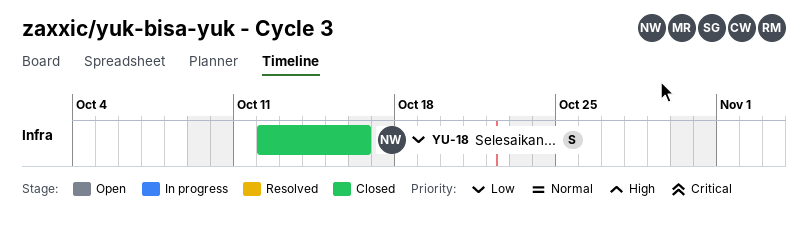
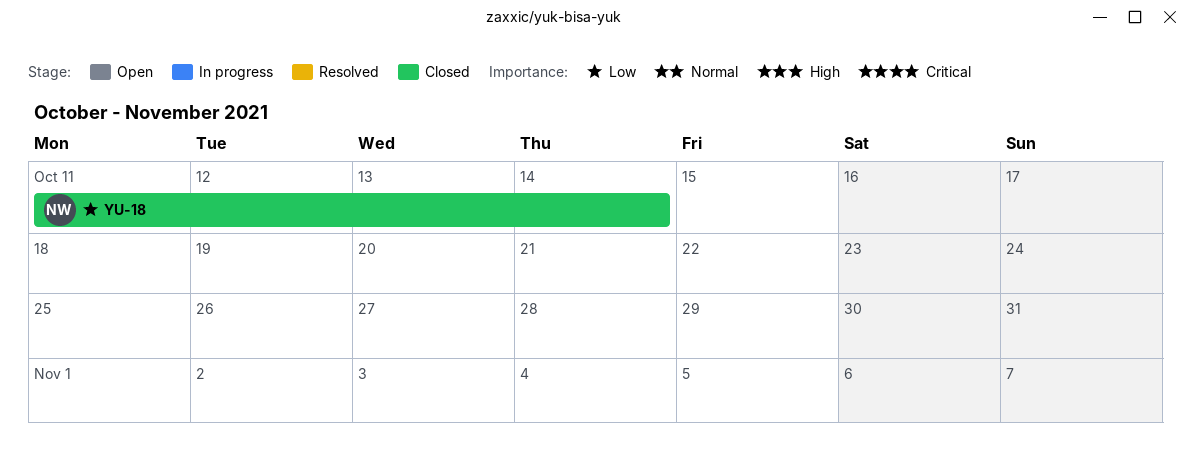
YU-18, start: Oct 12 -> Oct 11
YU-18, due: Oct 16 -> Oct 14

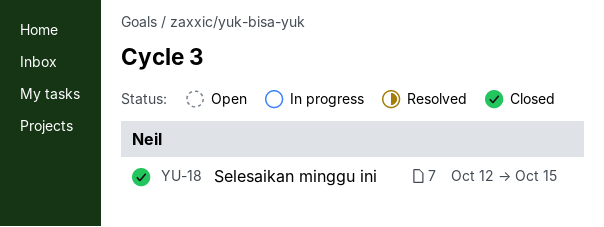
YU-18, start: Oct 11 -> Oct 12
YU-18, due: Oct 14 -> Oct 15

